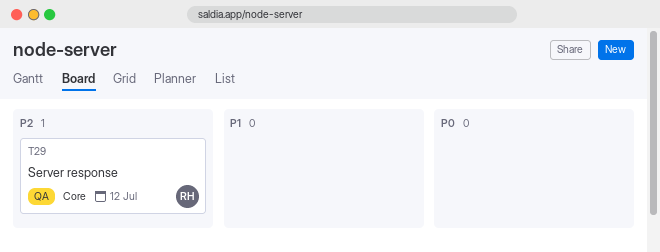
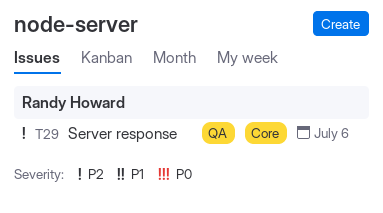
T29, due: Jul 12 -> Jul 6

